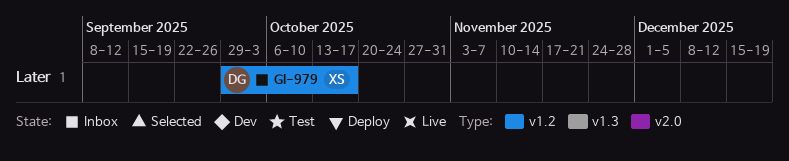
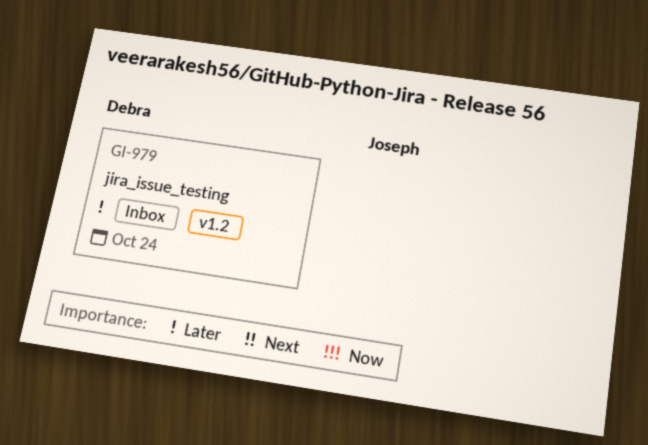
GI-979, due: Oct 17 -> Oct 24

